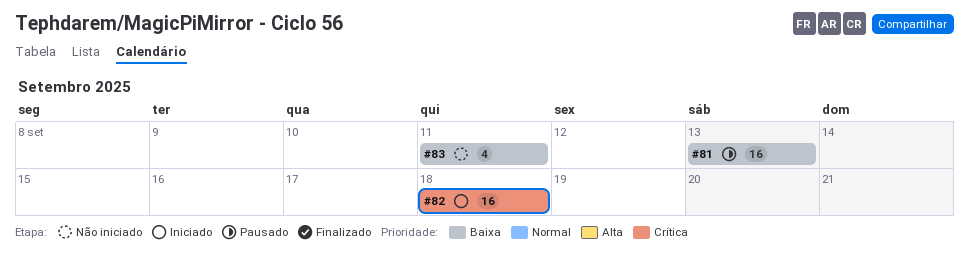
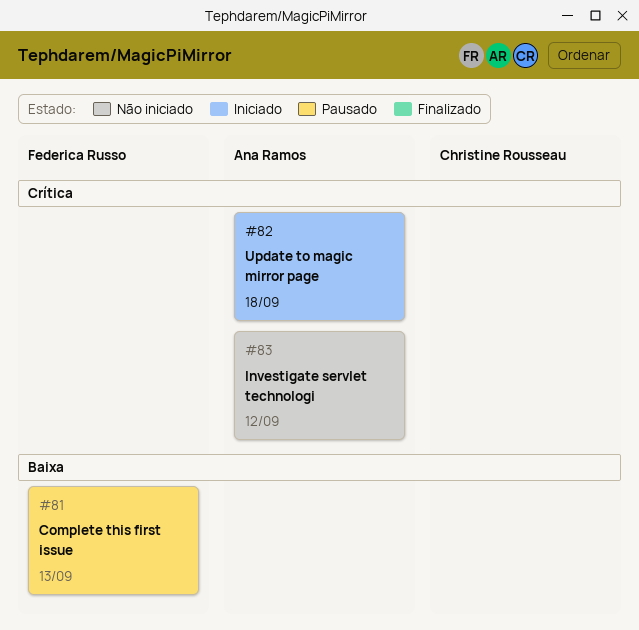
#83, priority: Baixa -> Crítica
#83, due: Sep 11 -> Sep 12

